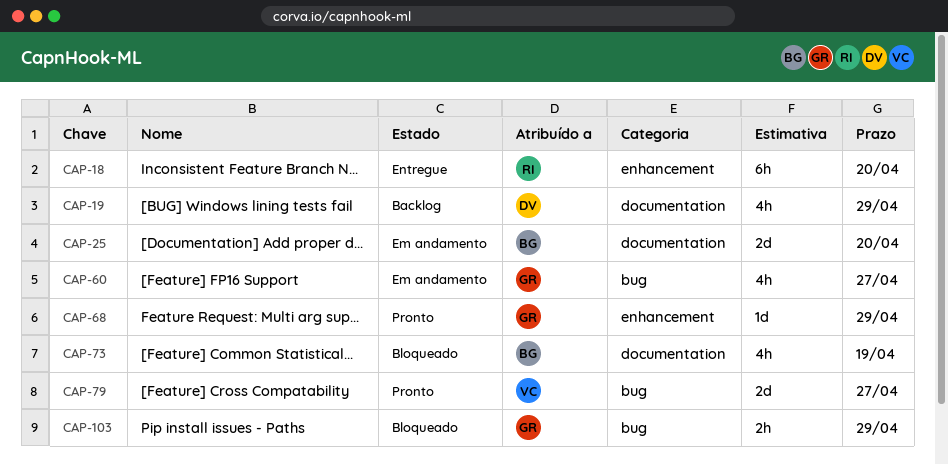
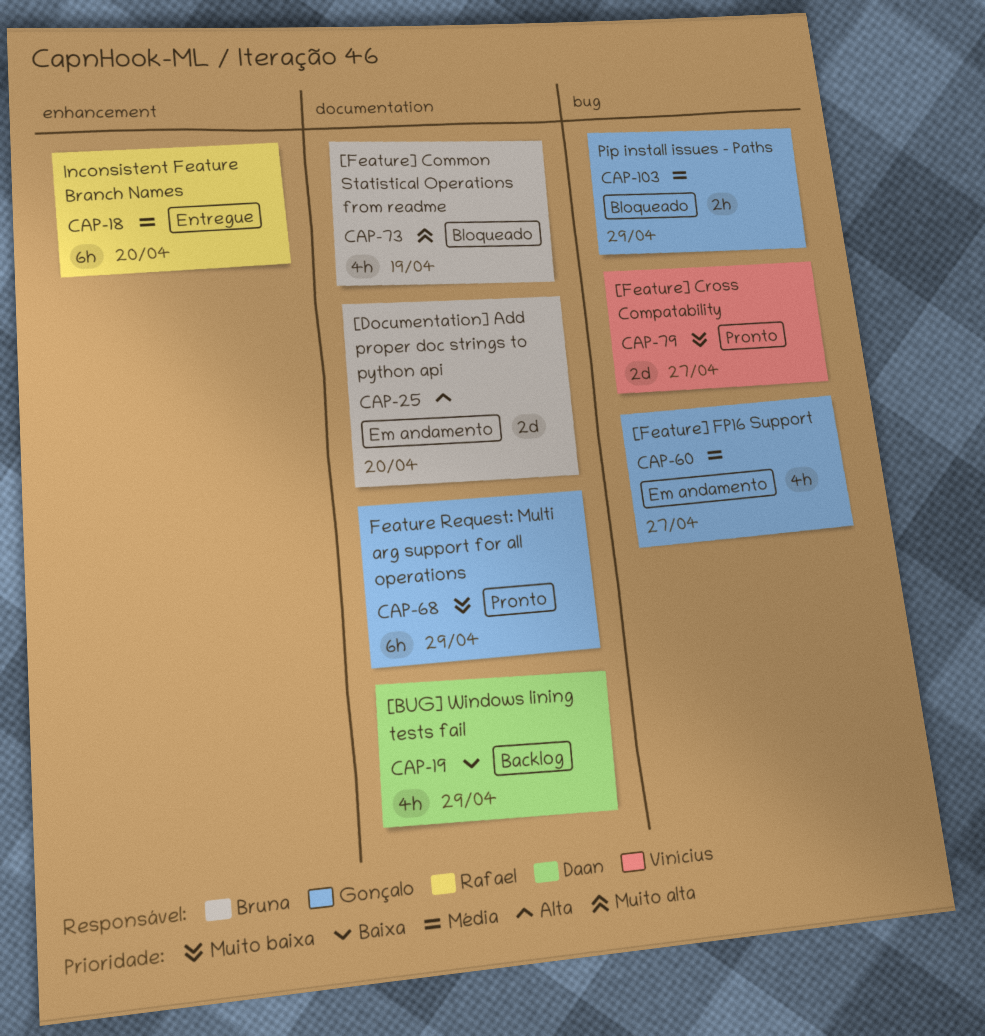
CAP-68, label: enhancement -> documentation
CAP-68, estimate: 1d -> 6h

